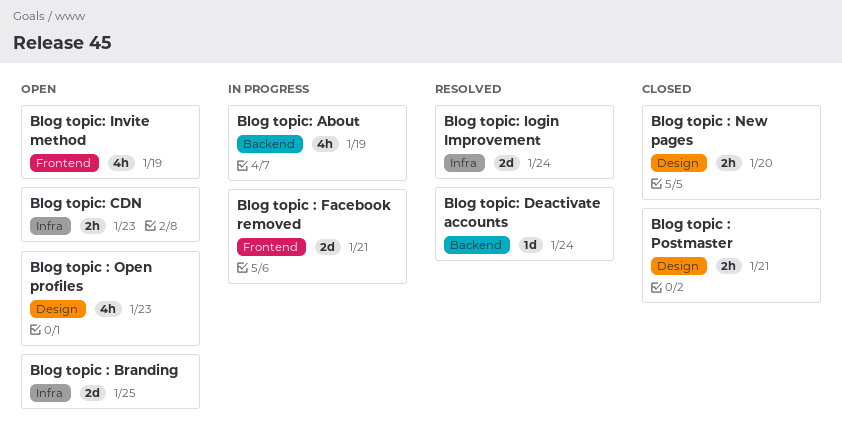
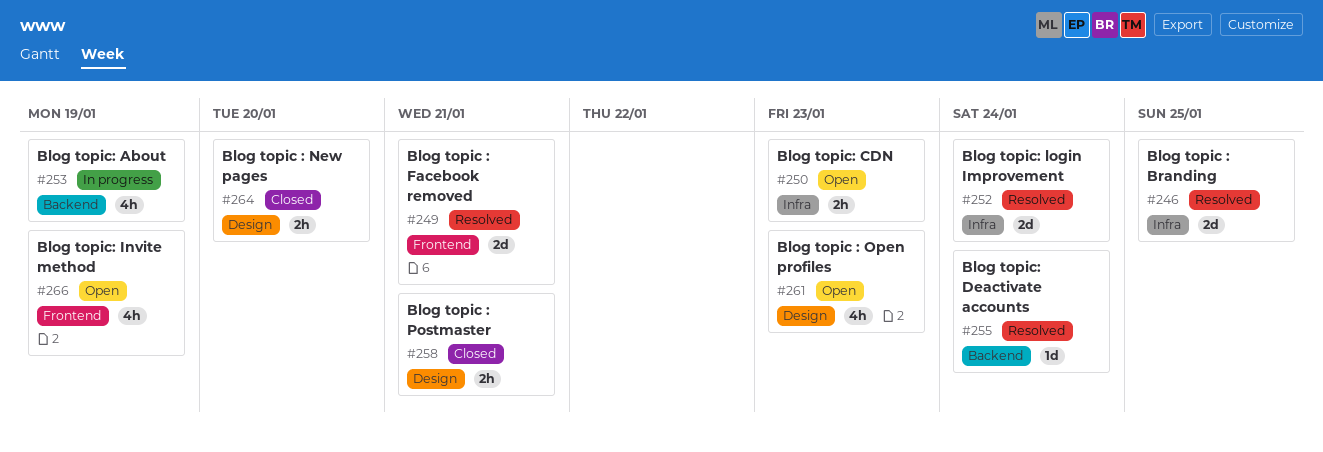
Blog topic : Branding, status: Open -> Resolved
Blog topic : Facebook removed, status: In progress -> Resolved

